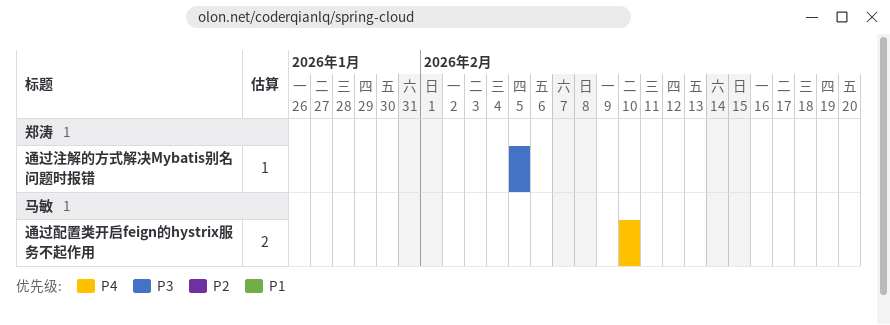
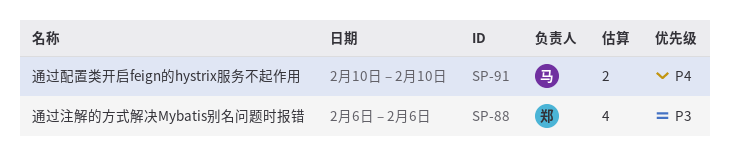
通过注解的方式解决Mybatis别名问题时报错, estimate: 1 -> 4
通过注解的方式解决Mybatis别名问题时报错, start: Feb 5 -> Feb 6
通过注解的方式解决Mybatis别名问题时报错, due: Feb 5 -> Feb 6

